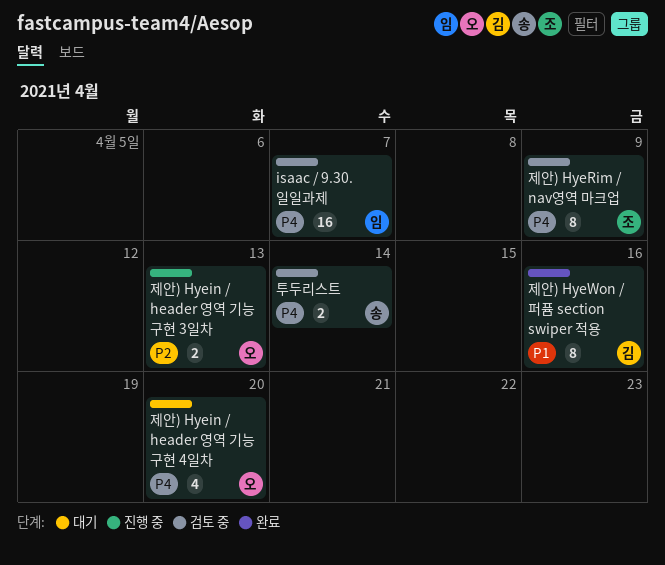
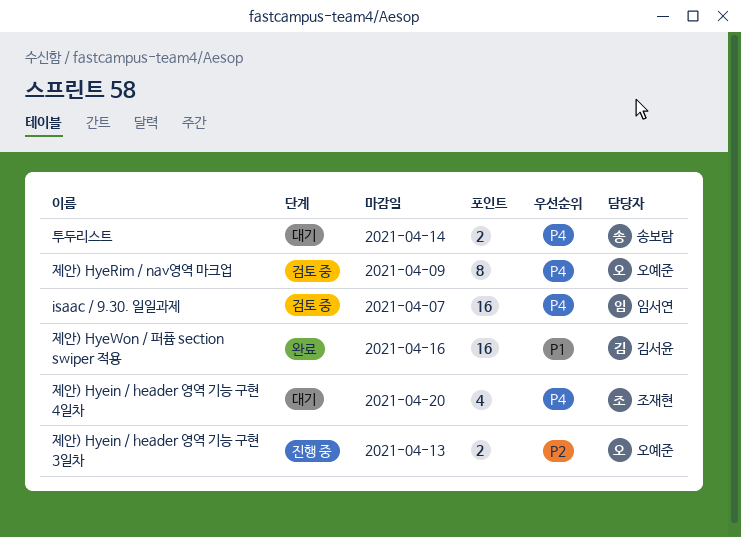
제안) Hyein / header 영역 기능 구현 4일차, owner: 오예준 -> 조재현
제안) HyeRim / nav영역 마크업, owner: 조재현 -> 오예준
제안) HyeWon / 퍼퓸 section swiper 적용, estimate: 8 -> 16
투두리스트, status: 검토 중 -> 대기

